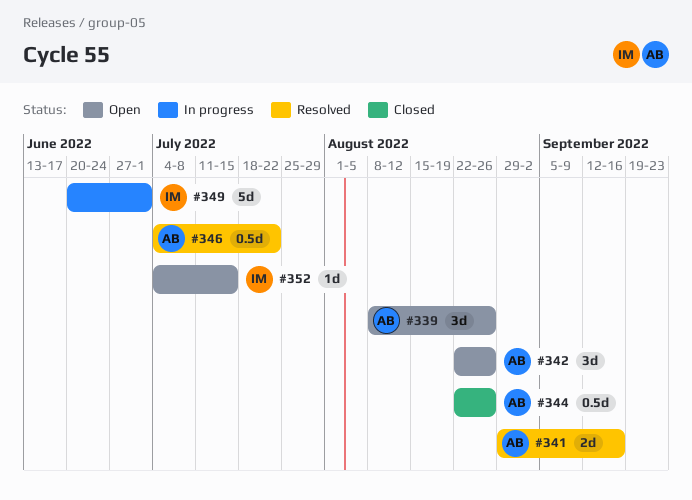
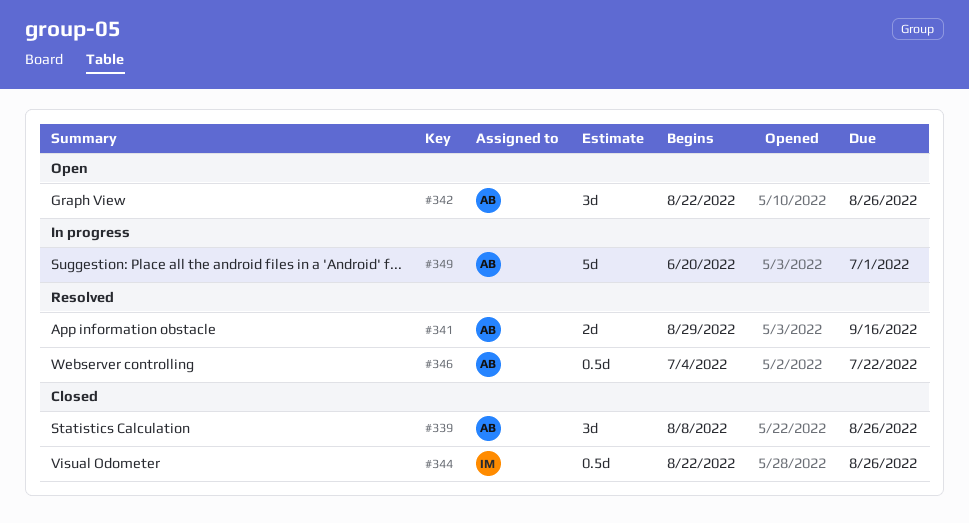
#339, status: Open -> Closed
#344, owner: AB -> IM
#349, owner: IM -> AB
#352: present -> none

